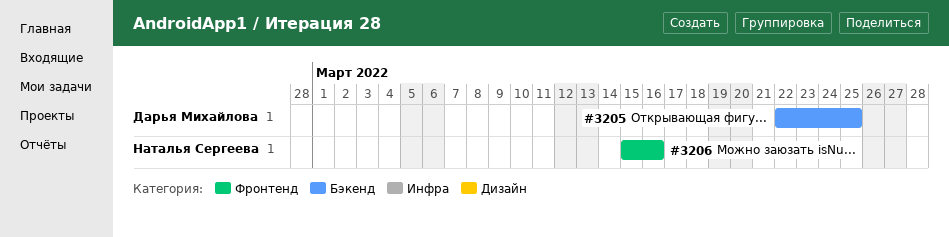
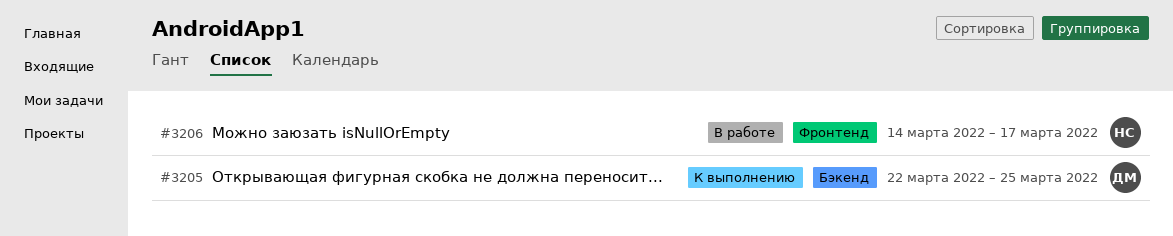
#3206, start: Mar 15 -> Mar 14
#3206, due: Mar 16 -> Mar 17

